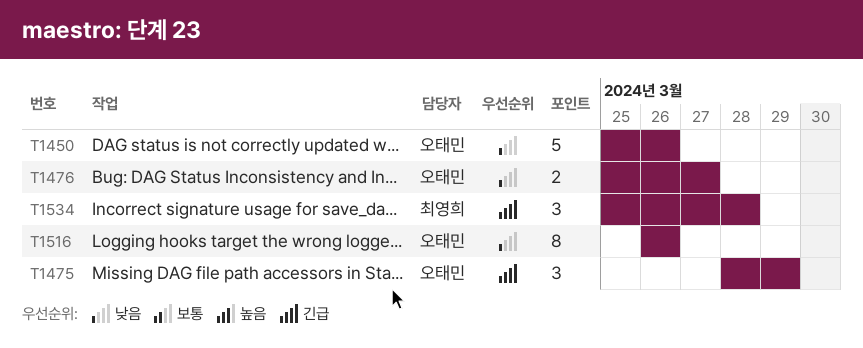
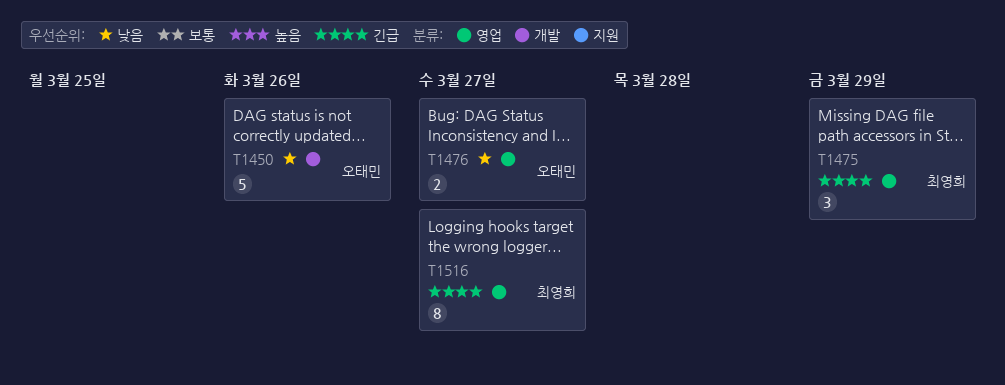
T1475, owner: 오태민 -> 최영희
T1516, owner: 오태민 -> 최영희
T1516, priority: 낮음 -> 긴급
T1516, due: Mar 26 -> Mar 27
T1534: present -> none

